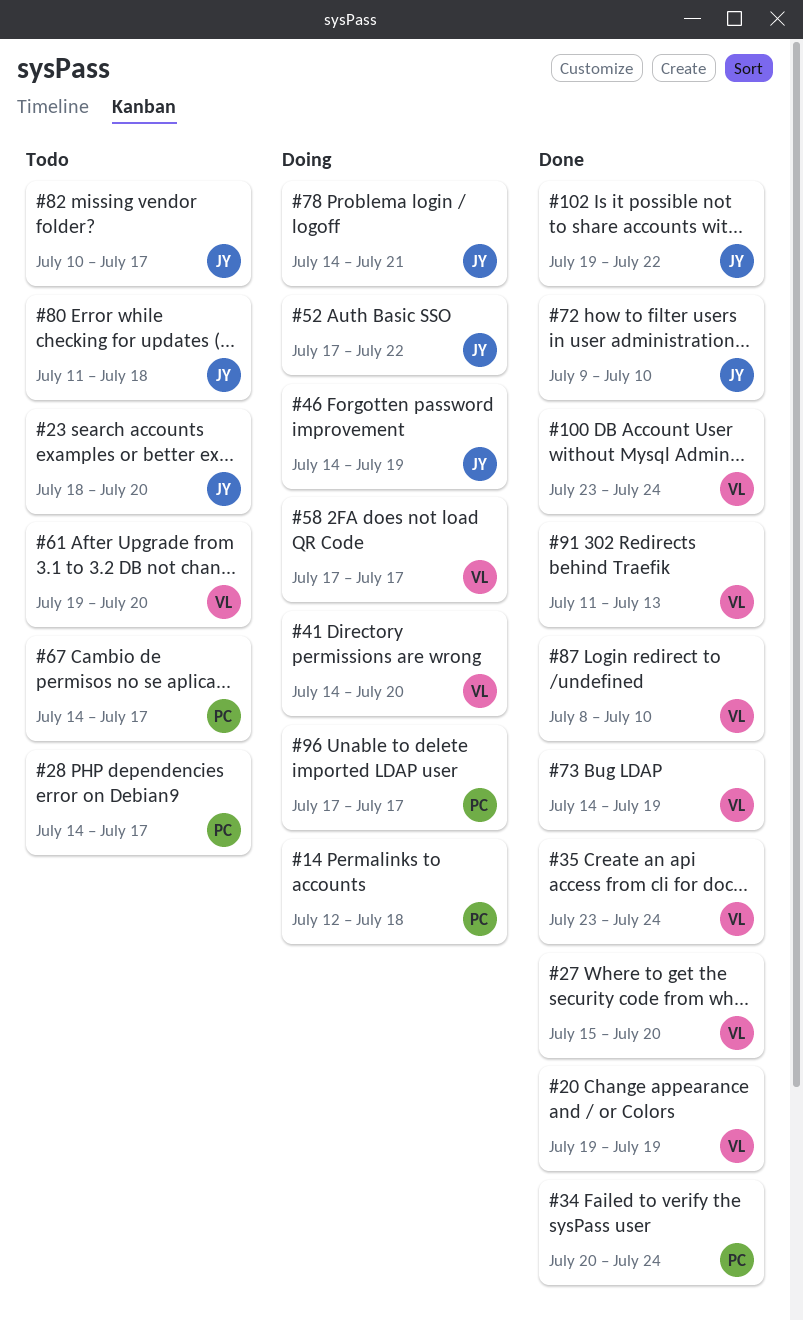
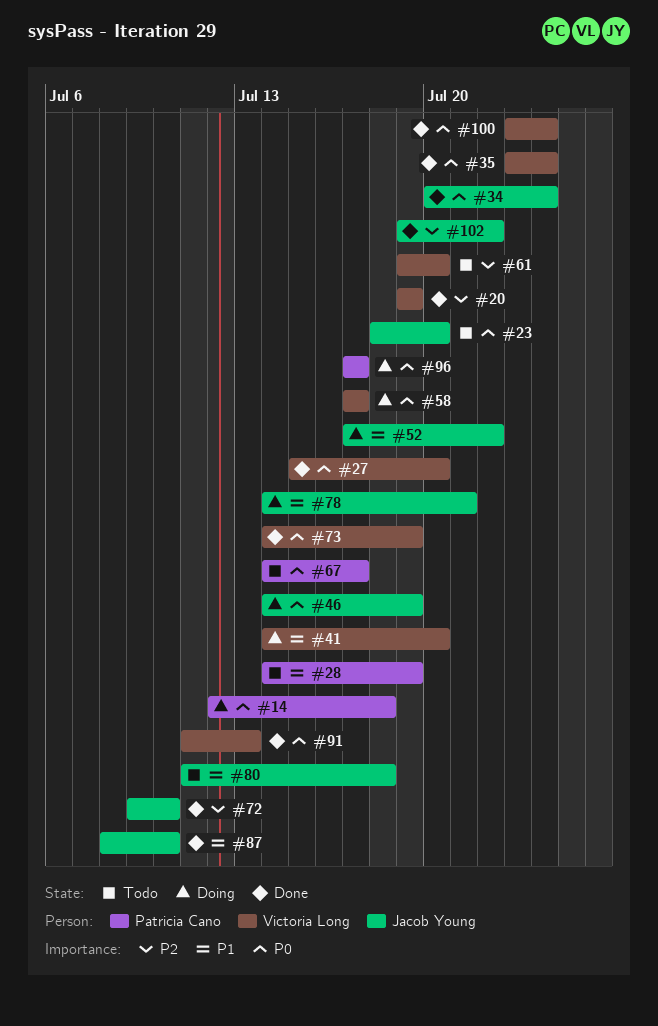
#28, due: Jul 17 -> Jul 19
#34, owner: Patricia Cano -> Jacob Young
#82: present -> none
#87, owner: Victoria Long -> Jacob Young

